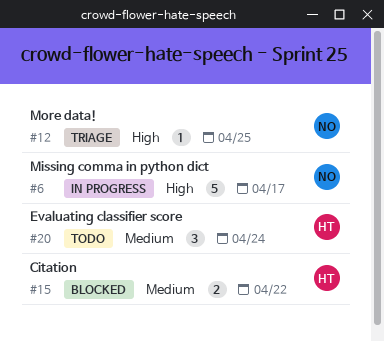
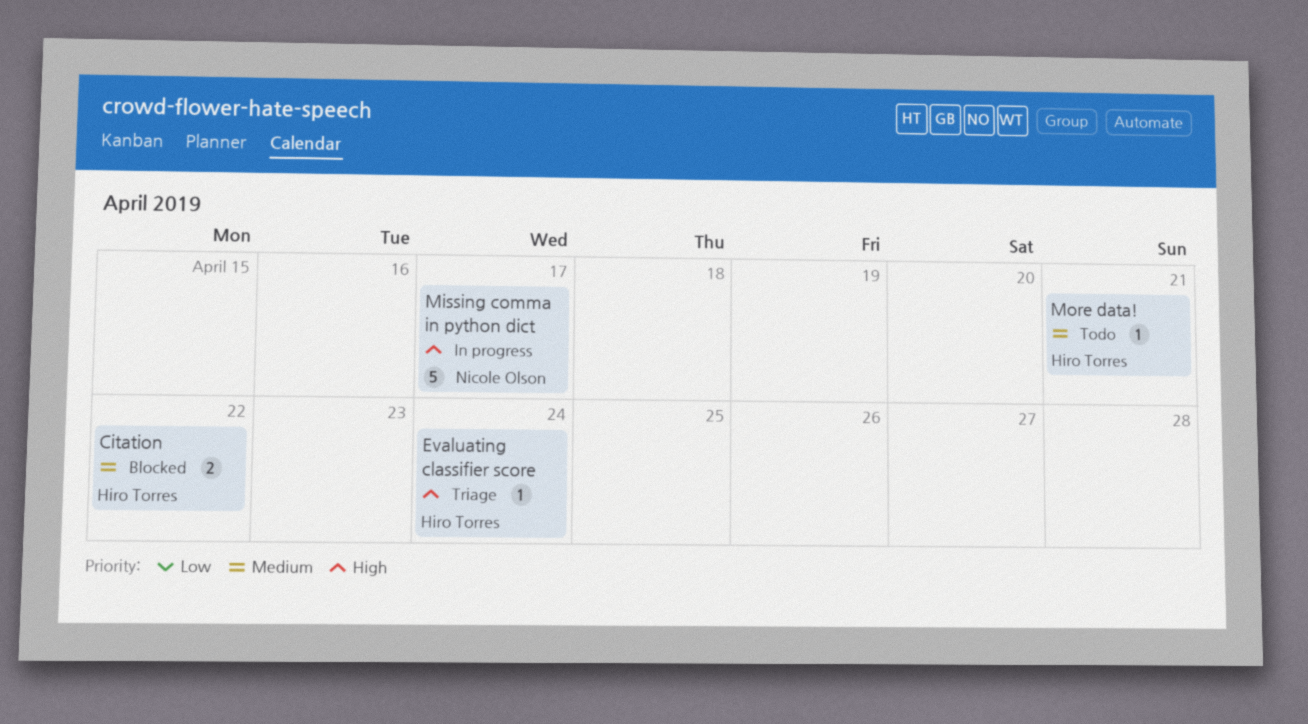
Evaluating classifier score, status: Todo -> Triage
Evaluating classifier score, priority: Medium -> High
Evaluating classifier score, estimate: 3 -> 1
More data!, status: Triage -> Todo
More data!, owner: Nicole Olson -> Hiro Torres
More data!, priority: High -> Medium
More data!, due: Apr 25 -> Apr 21

